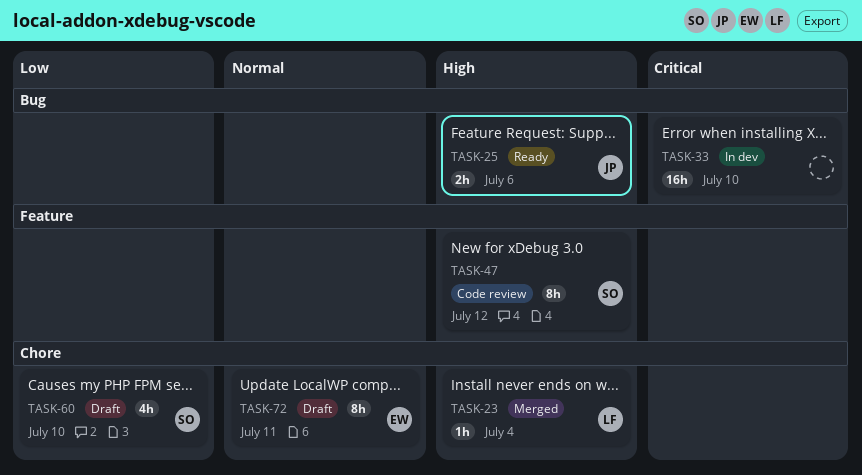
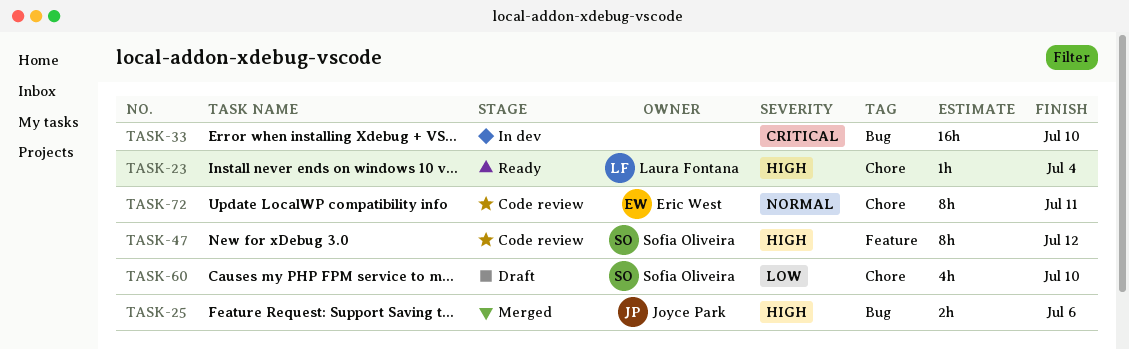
TASK-23, status: Merged -> Ready
TASK-25, status: Ready -> Merged
TASK-72, status: Draft -> Code review

